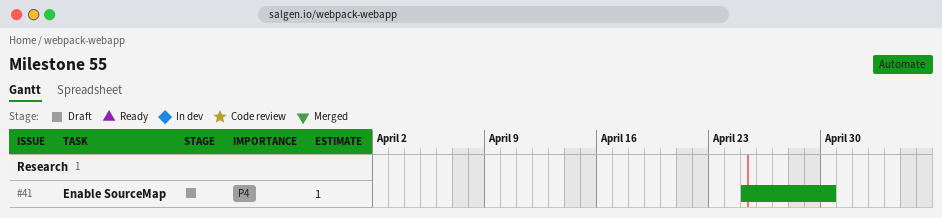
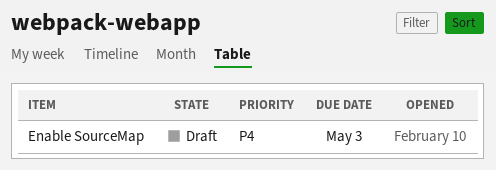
Enable SourceMap, due: Apr 30 -> May 3

